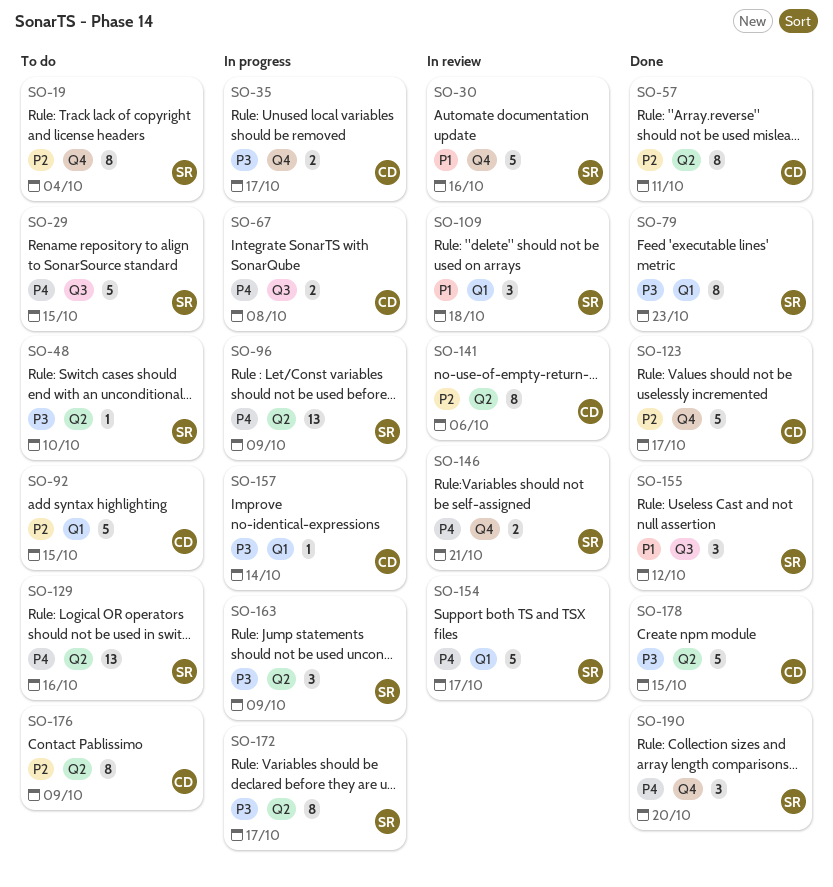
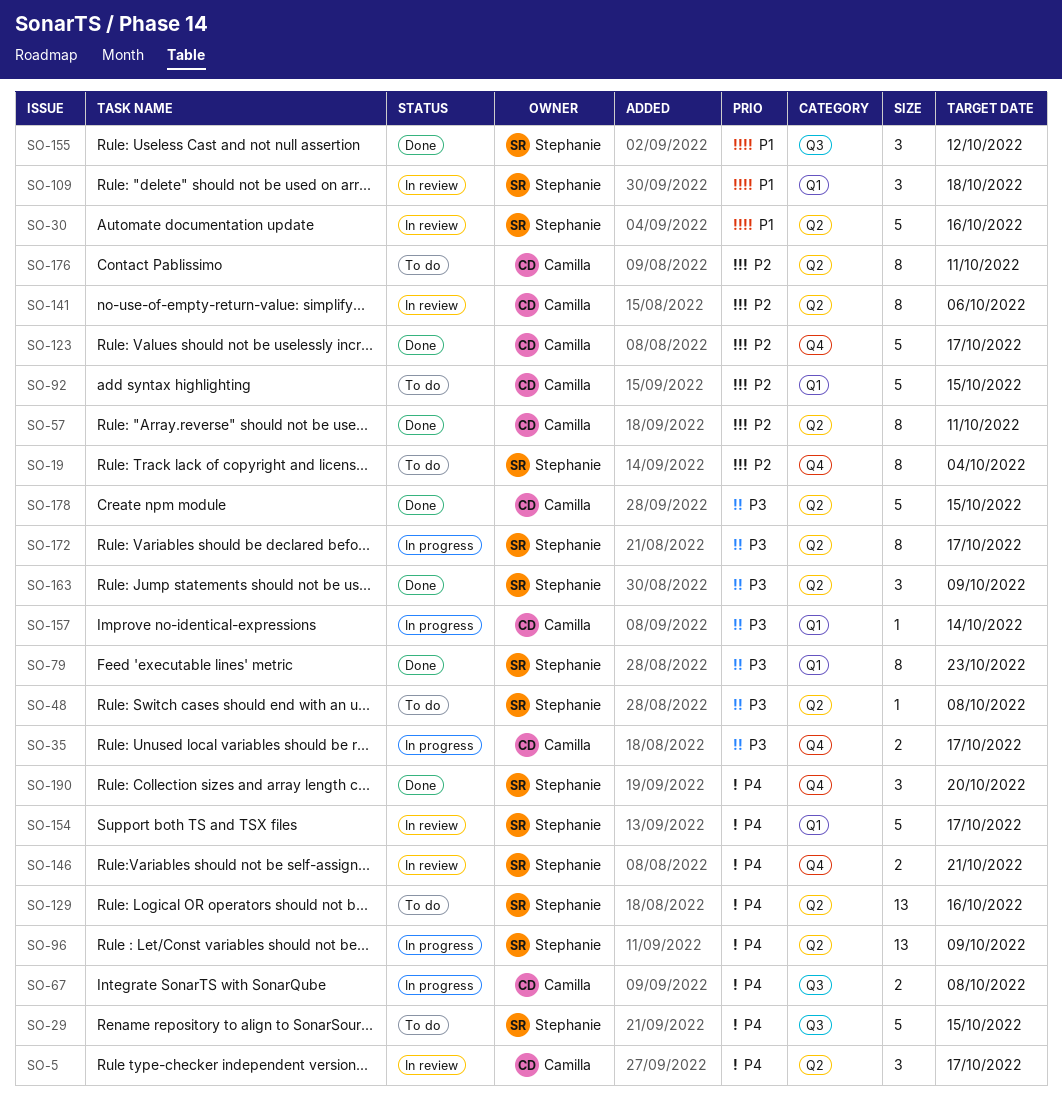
SO-5: none -> present
SO-30, label: Q4 -> Q2
SO-48, due: Oct 10 -> Oct 8
SO-163, status: In progress -> Done
SO-176, due: Oct 9 -> Oct 11

